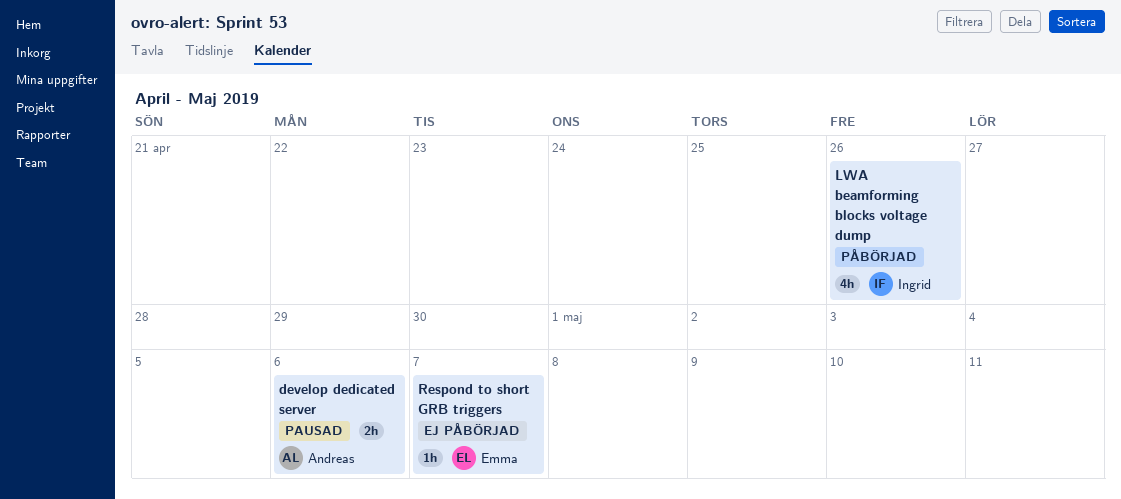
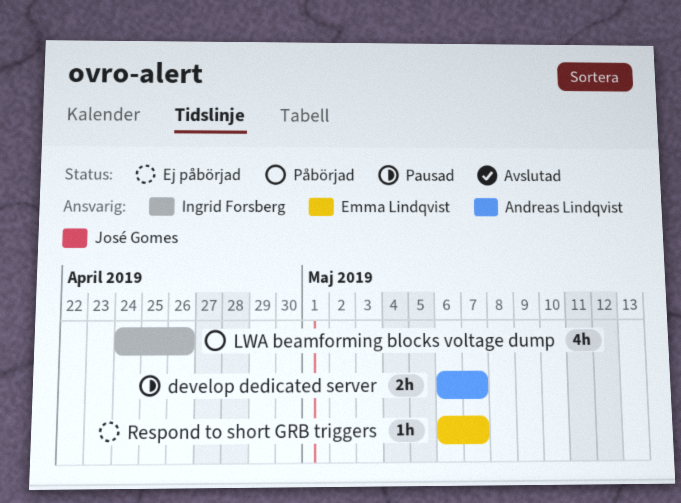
develop dedicated server, due: May 6 -> May 7

